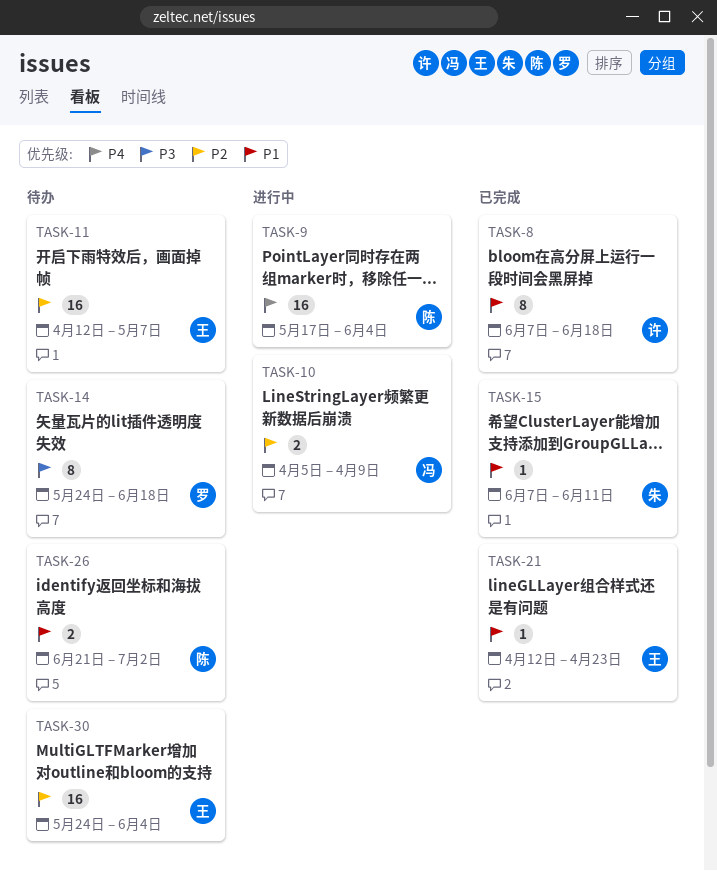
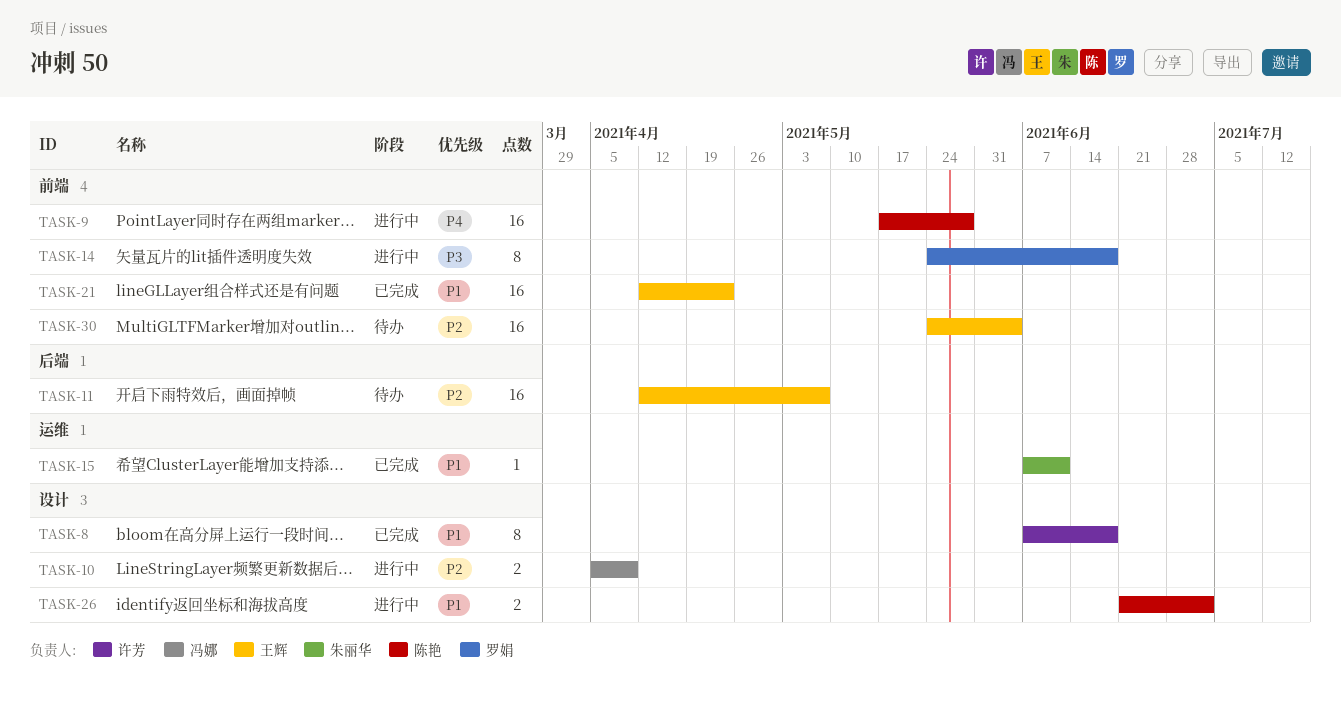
TASK-9, due: Jun 4 -> May 28
TASK-14, status: 待办 -> 进行中
TASK-21, estimate: 1 -> 16
TASK-26, status: 待办 -> 进行中

